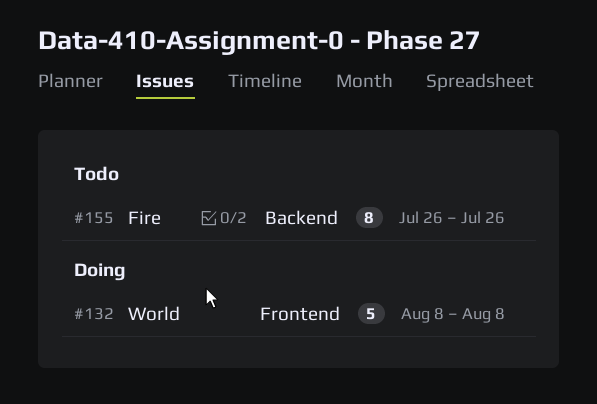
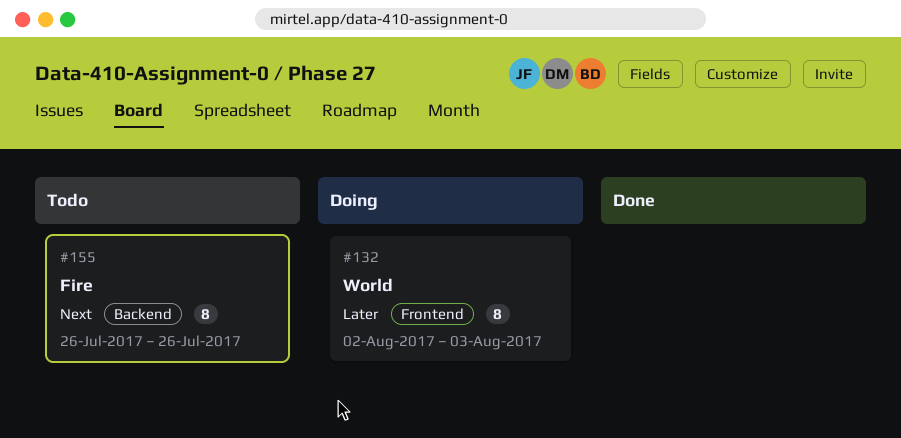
#132, estimate: 5 -> 8
#132, start: Aug 8 -> Aug 2
#132, due: Aug 8 -> Aug 3

